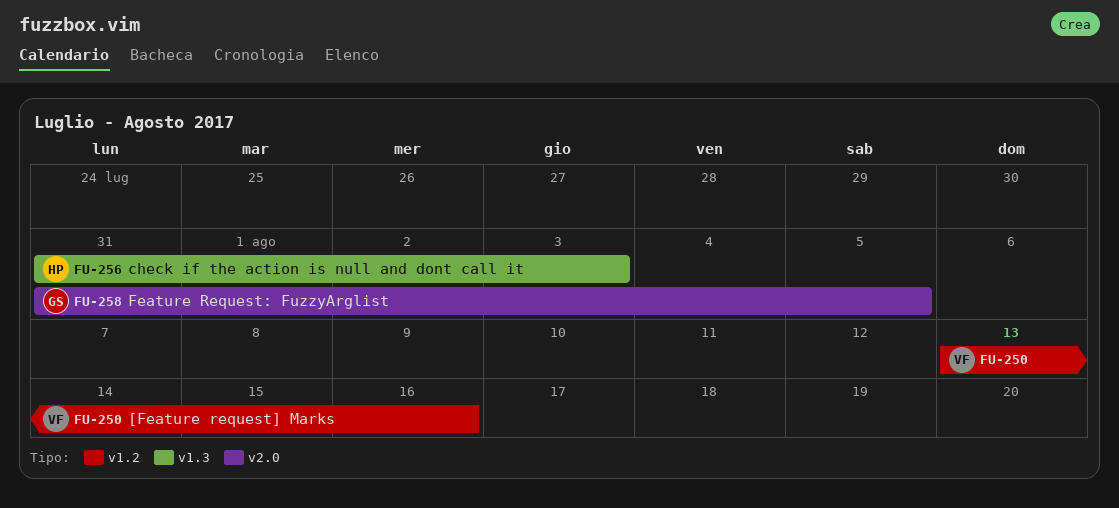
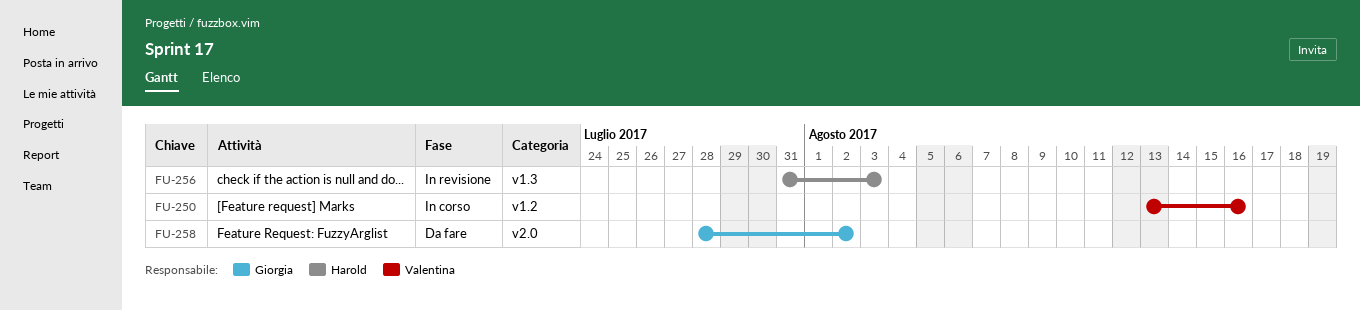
FU-258, start: Jul 31 -> Jul 28
FU-258, due: Aug 5 -> Aug 2

